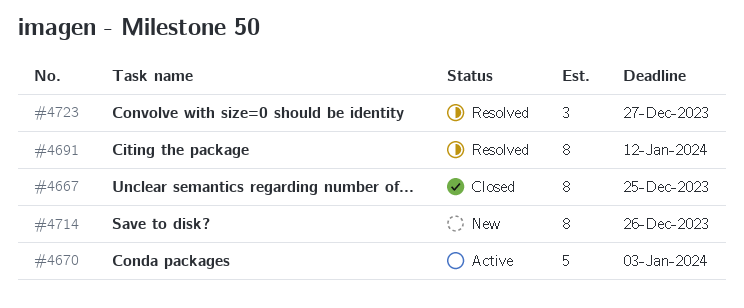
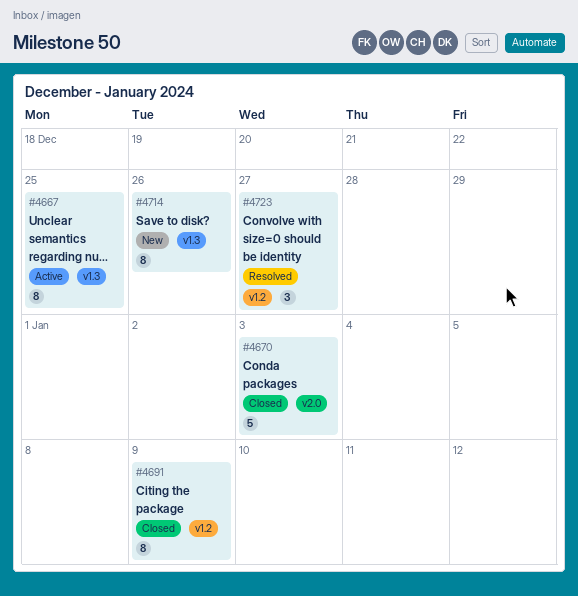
#4667, status: Closed -> Active
#4670, status: Active -> Closed
#4691, status: Resolved -> Closed
#4691, due: Jan 12 -> Jan 9

